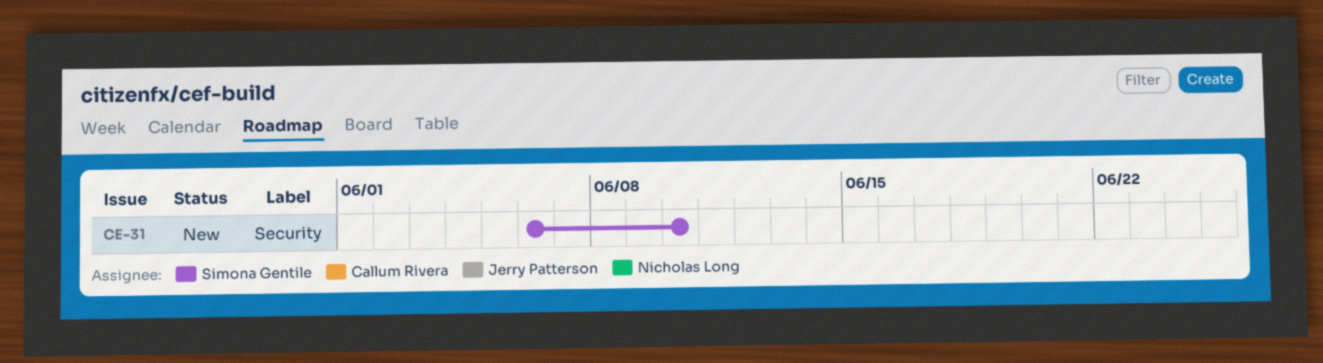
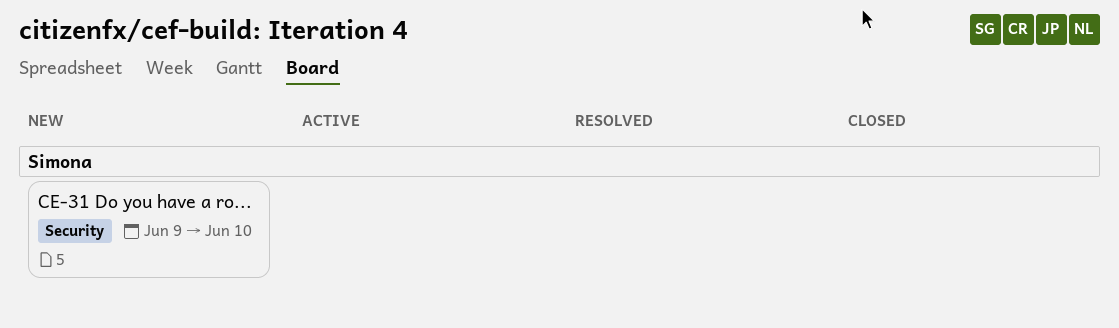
CE-31, start: Jun 6 -> Jun 9

